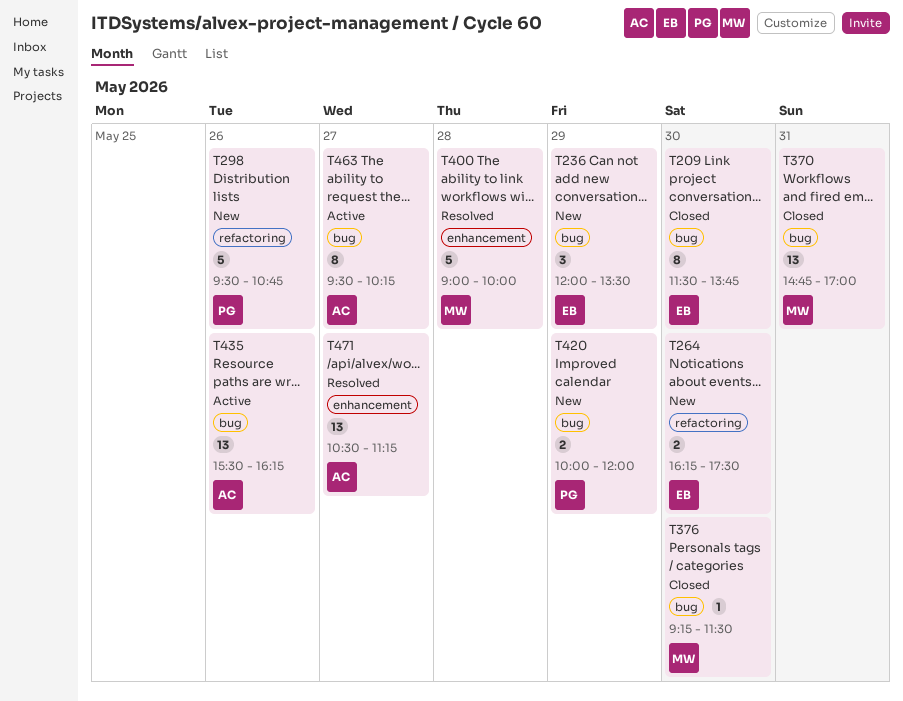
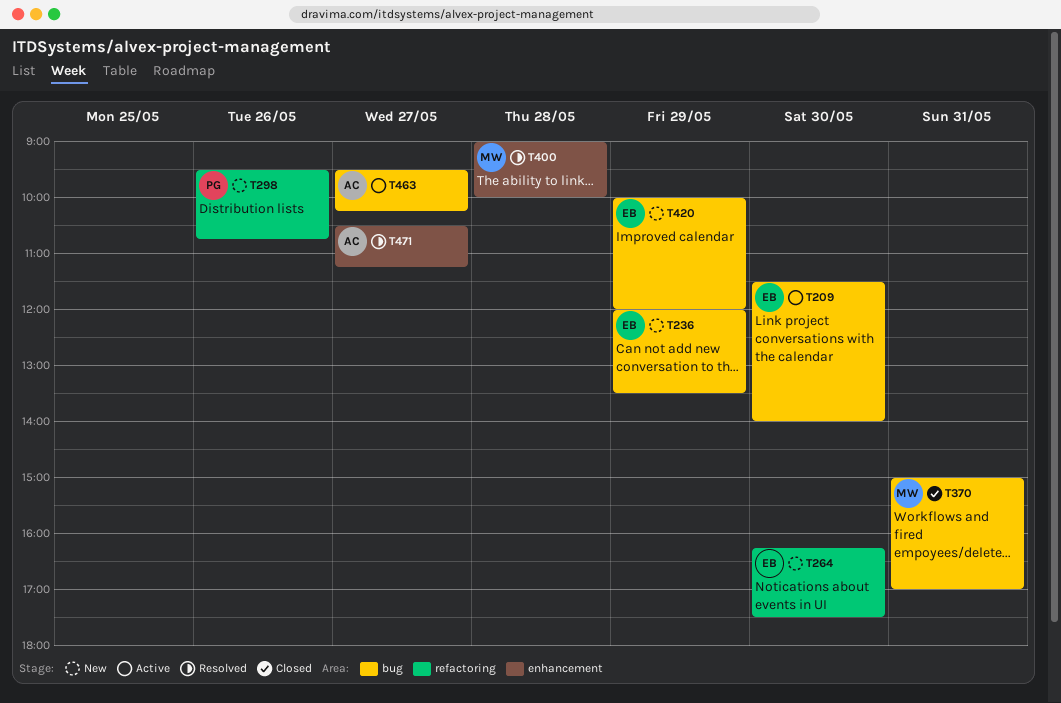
T209, status: Closed -> Active
T209, ends: 13:45 -> 14:00
T370, begins: 14:45 -> 15:00
T376: present -> none
T420, owner: PG -> EB
T435: present -> none

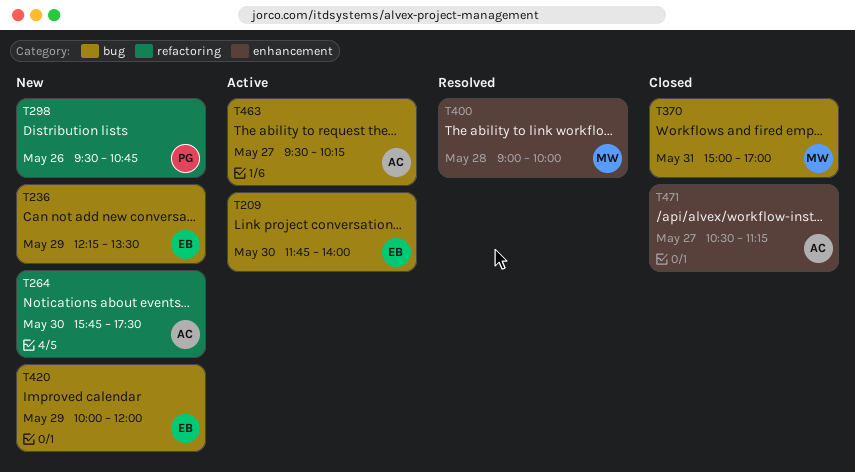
T209, begins: 11:30 -> 11:45
T236, begins: 12:00 -> 12:15
T264, owner: EB -> AC
T264, begins: 16:15 -> 15:45
T471, status: Resolved -> Closed

